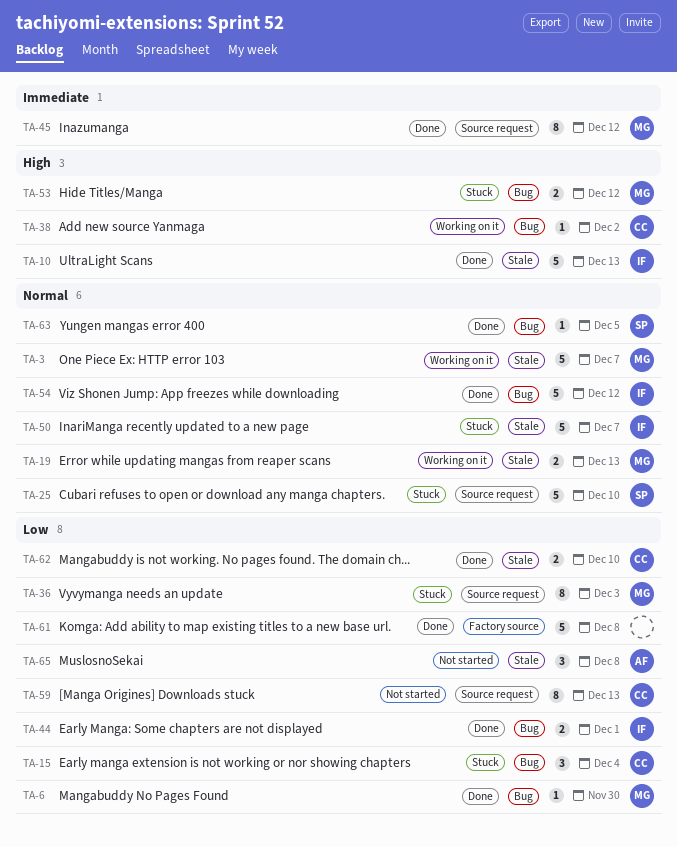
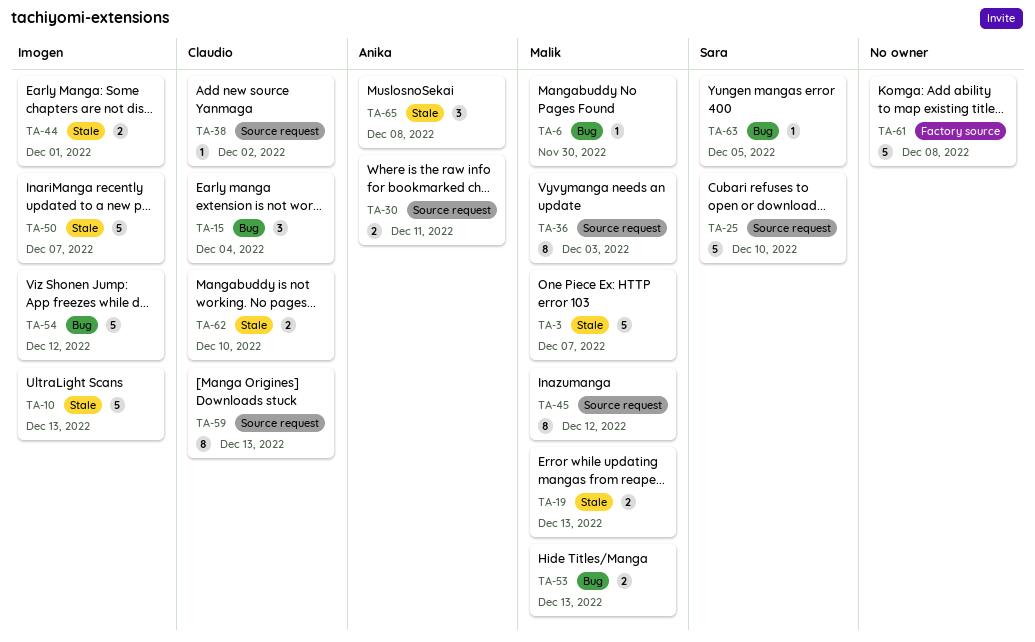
TA-30: none -> present
TA-38, label: Bug -> Source request
TA-44, label: Bug -> Stale
TA-53, due: Dec 12 -> Dec 13

